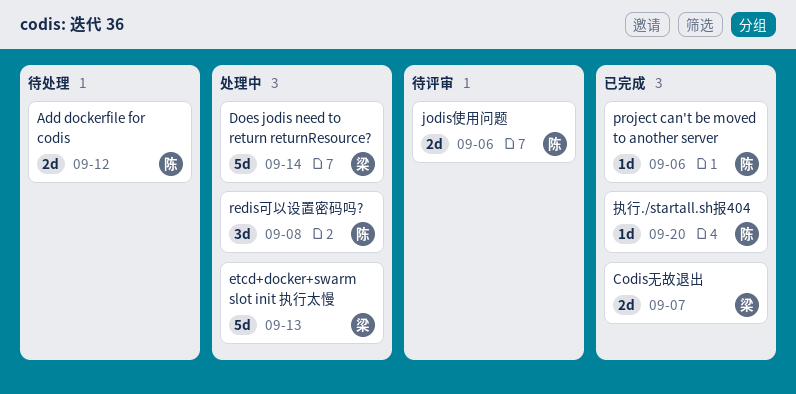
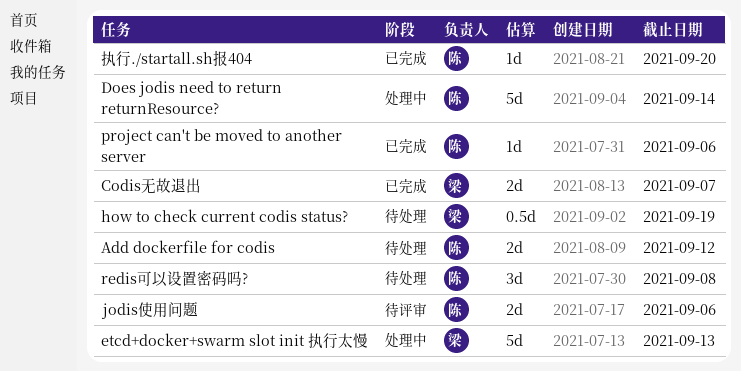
Does jodis need to return returnResource?, owner: 梁 -> 陈
how to check current codis status?: none -> present
redis可以设置密码吗?, status: 处理中 -> 待处理

